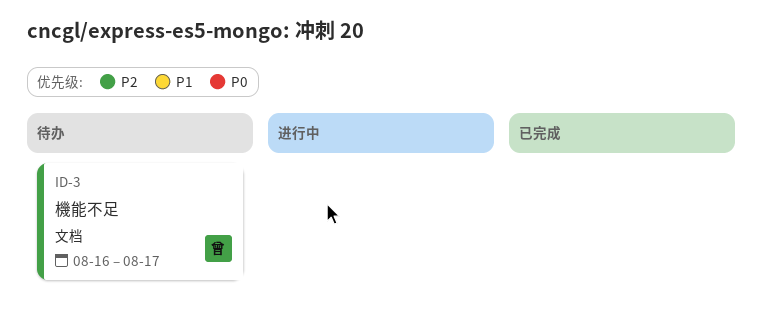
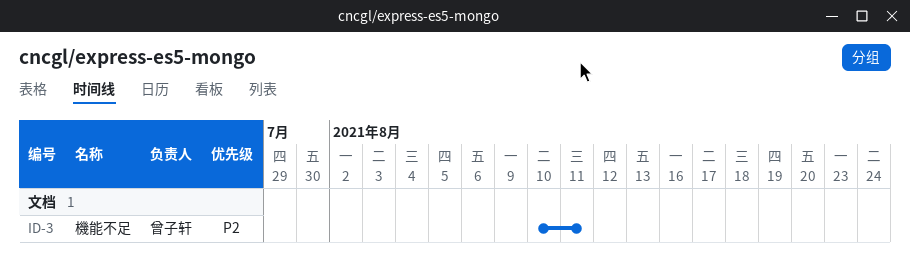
ID-3, start: Aug 16 -> Aug 10
ID-3, due: Aug 17 -> Aug 11

